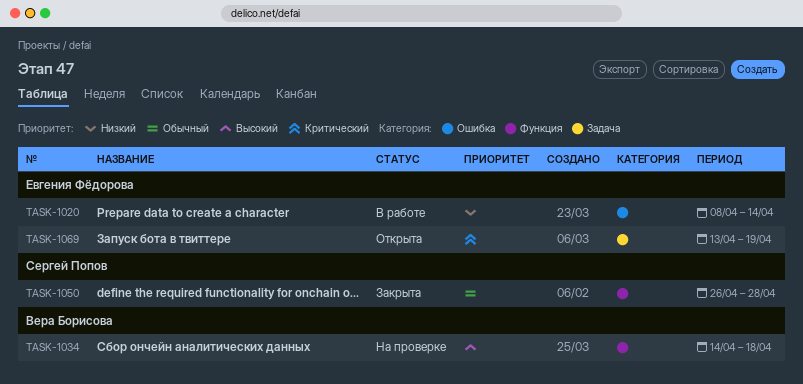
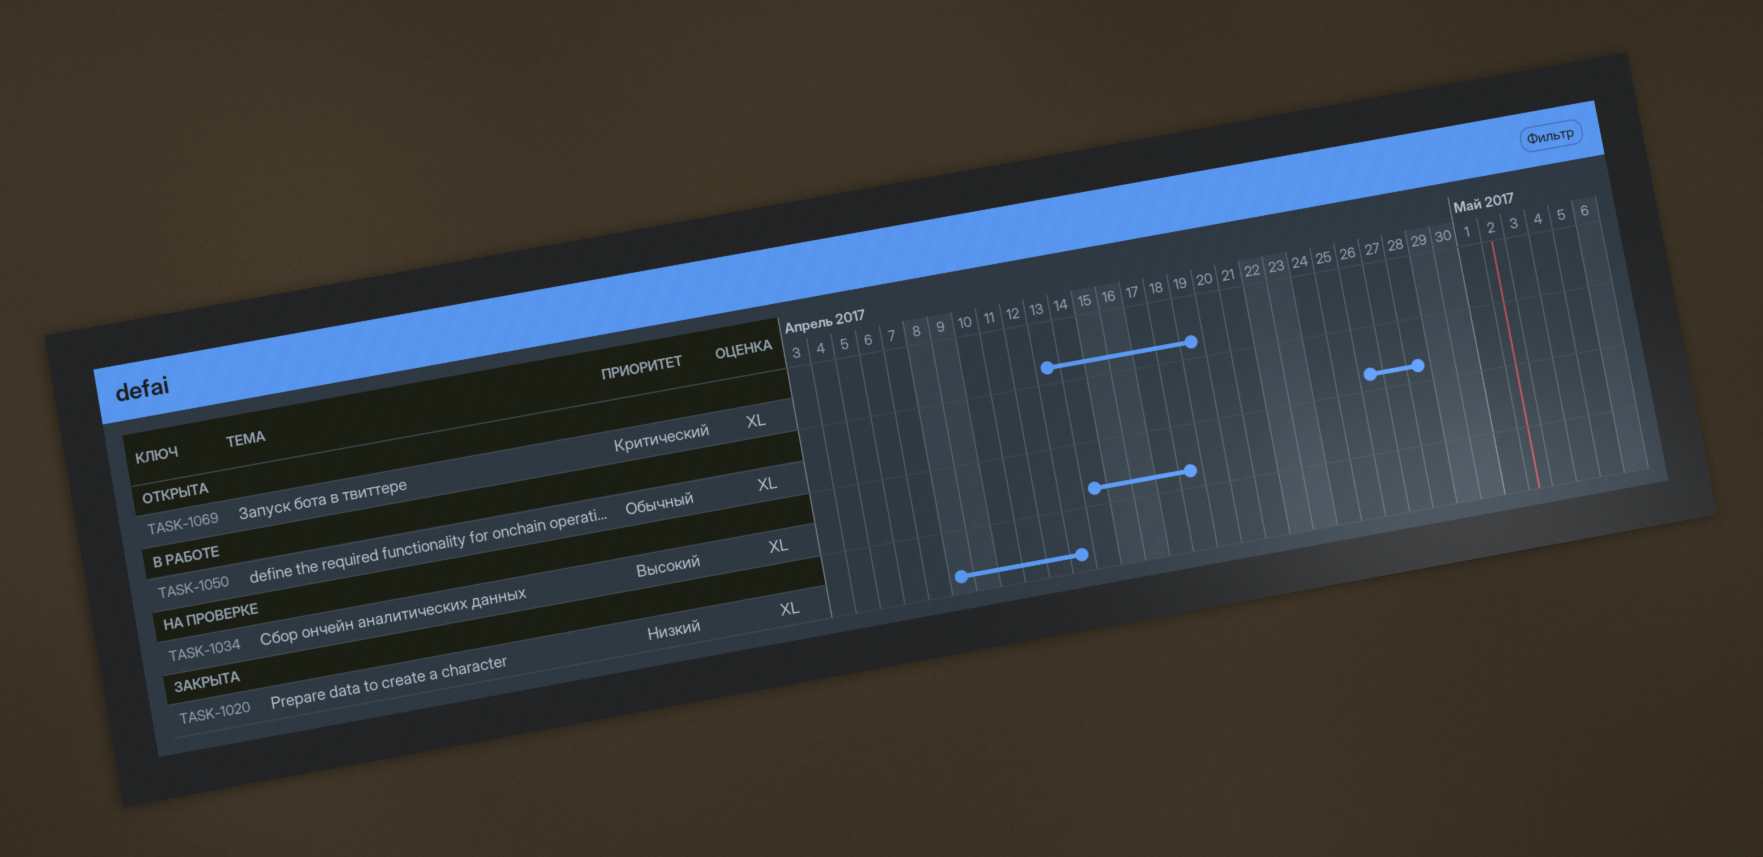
TASK-1020, status: В работе -> Закрыта
TASK-1020, due: Apr 14 -> Apr 13
TASK-1050, status: Закрыта -> В работе

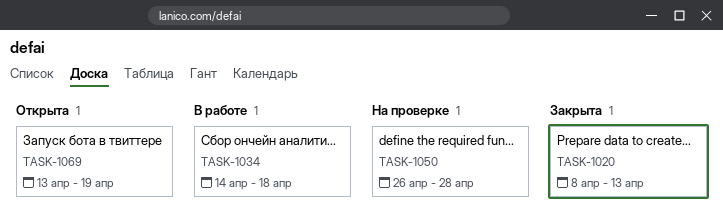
TASK-1034, status: На проверке -> В работе
TASK-1050, status: В работе -> На проверке

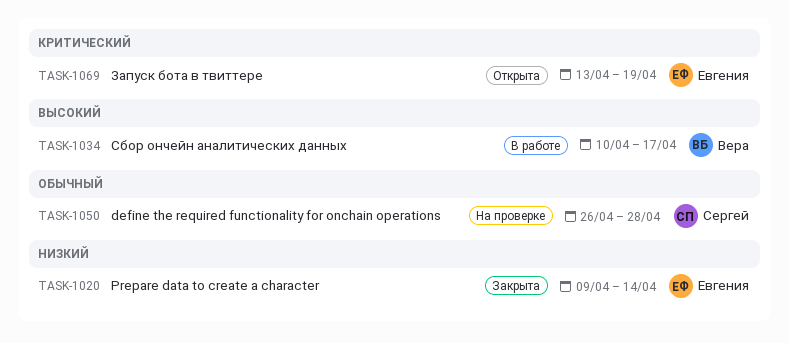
TASK-1020, start: Apr 8 -> Apr 9
TASK-1020, due: Apr 13 -> Apr 14
TASK-1034, start: Apr 14 -> Apr 10
TASK-1034, due: Apr 18 -> Apr 17

